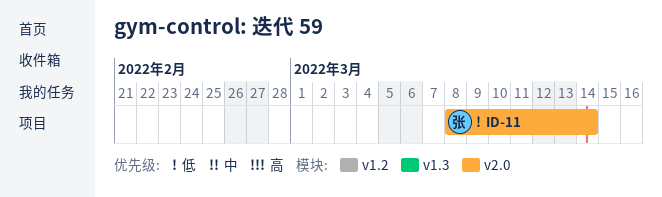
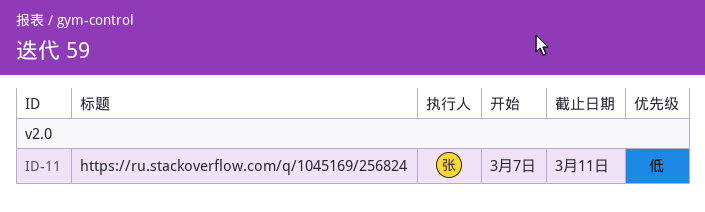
ID-11, start: Mar 8 -> Mar 7
ID-11, due: Mar 14 -> Mar 11

